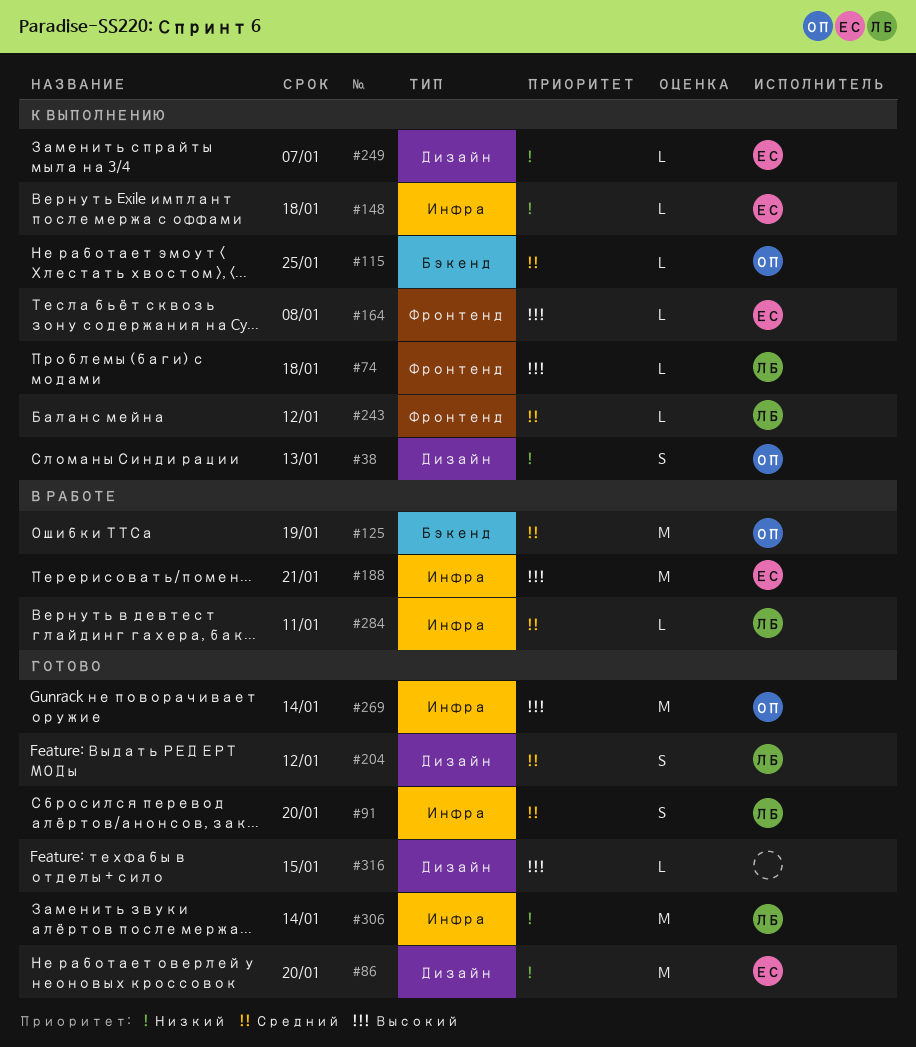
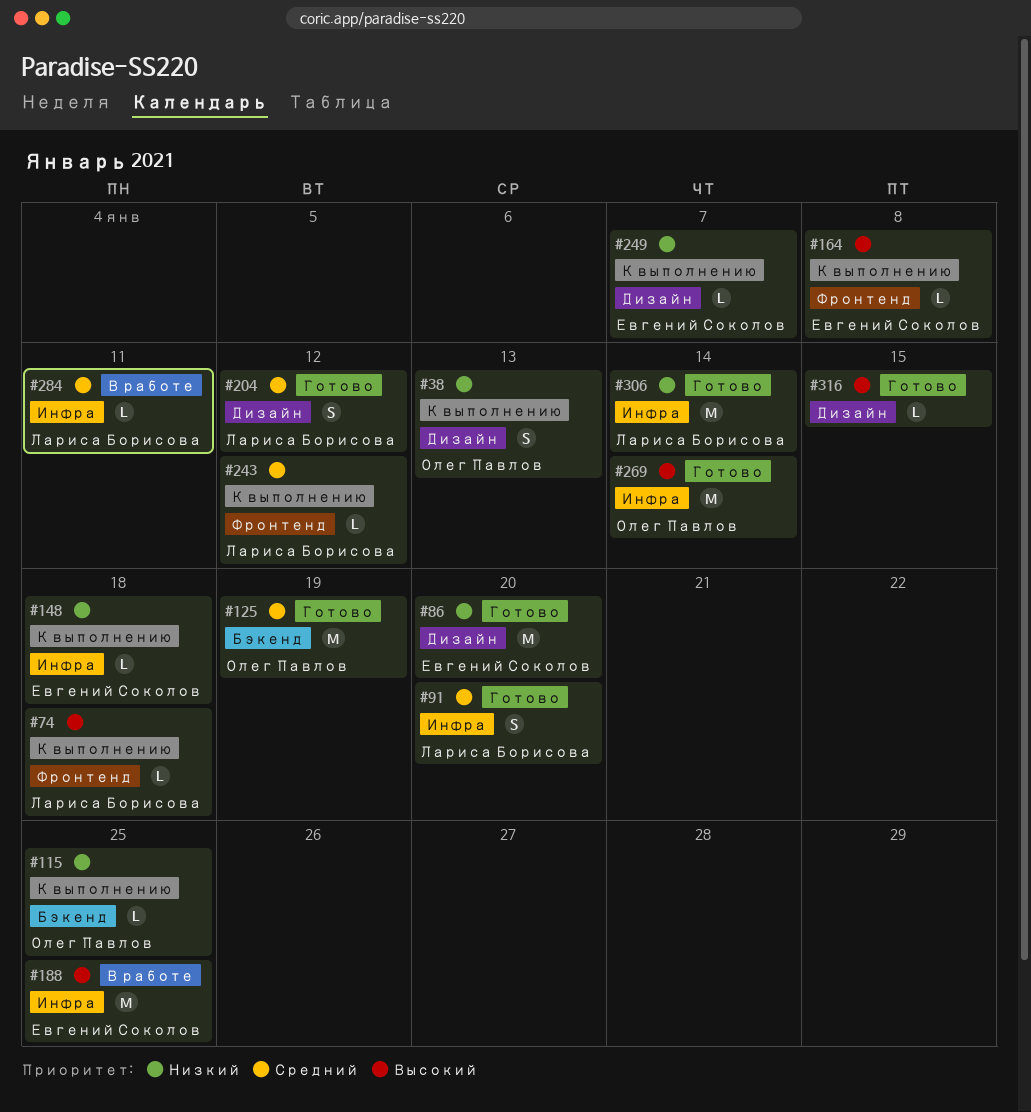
#115, priority: Средний -> Низкий
#125, status: В работе -> Готово
#188, due: Jan 21 -> Jan 25

